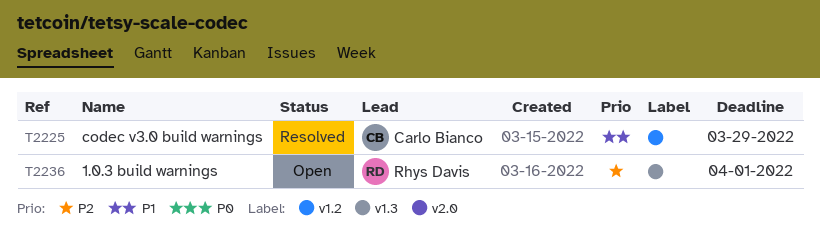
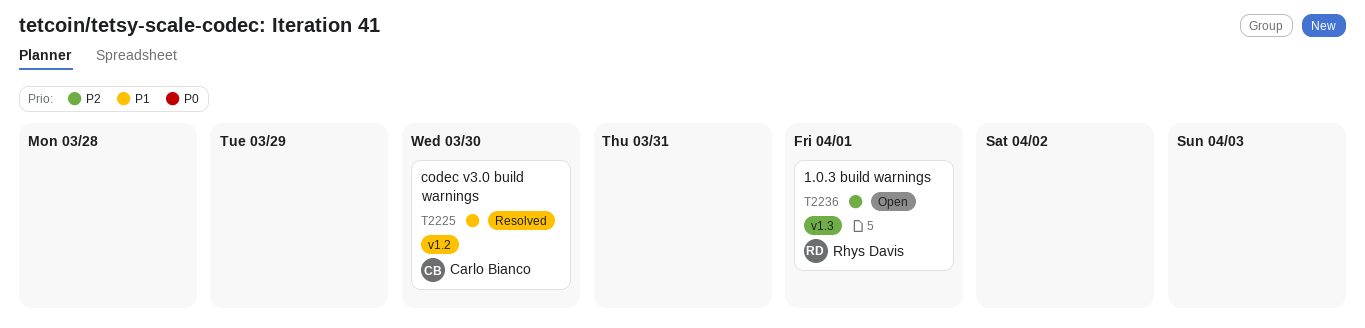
T2225, due: Mar 29 -> Mar 30

